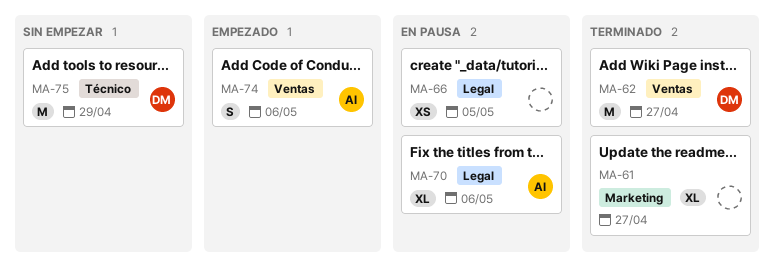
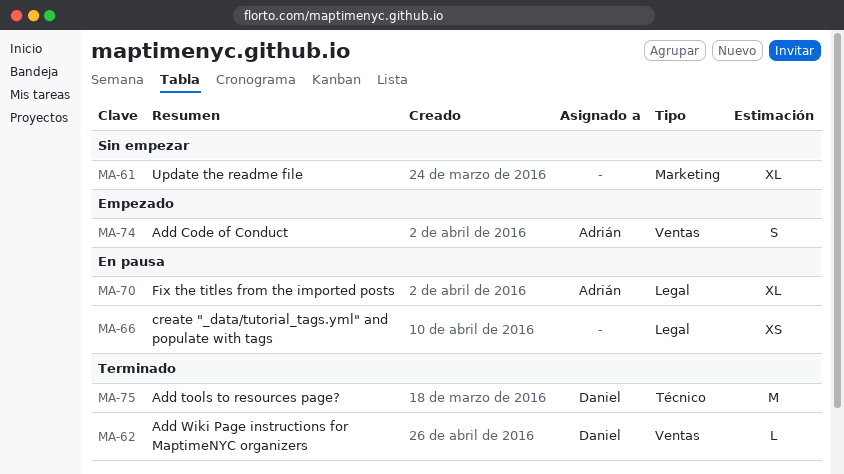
MA-61, status: Terminado -> Sin empezar
MA-62, estimate: M -> L
MA-75, status: Sin empezar -> Terminado

